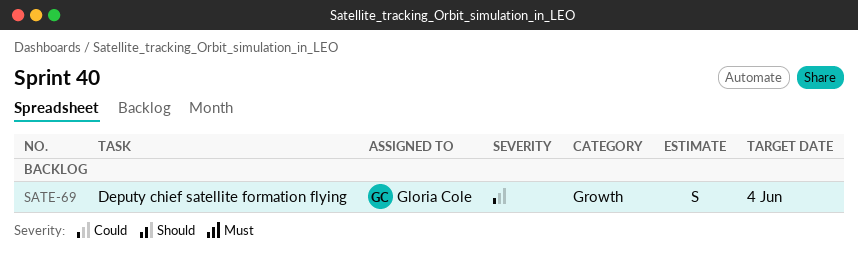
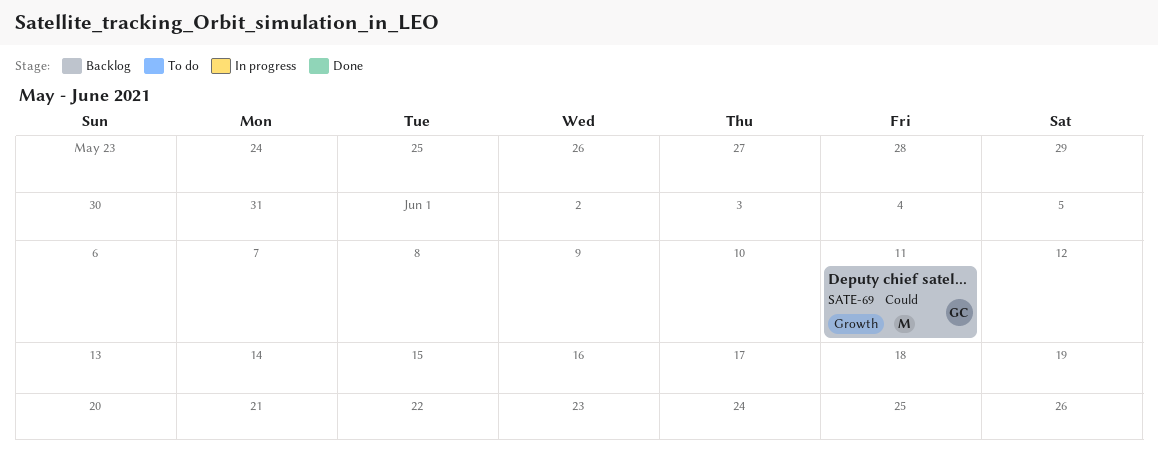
SATE-69, estimate: S -> M
SATE-69, due: Jun 4 -> Jun 11

